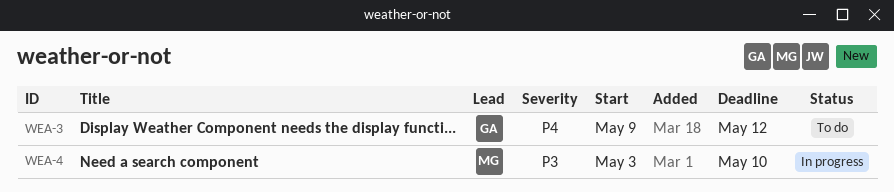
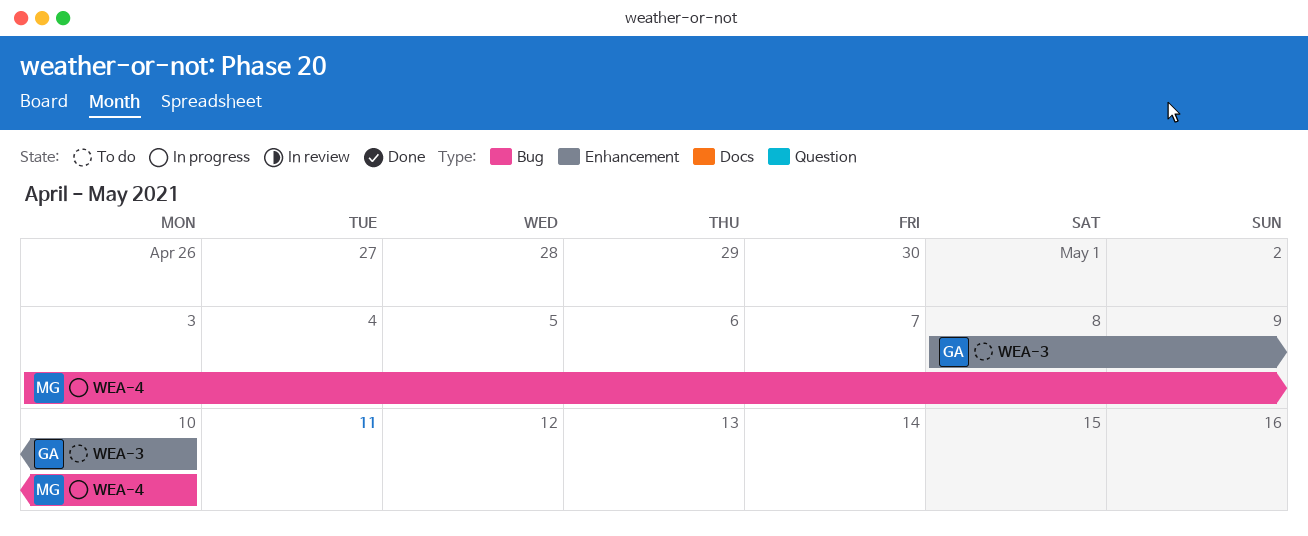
WEA-3, start: May 9 -> May 8
WEA-3, due: May 12 -> May 10

